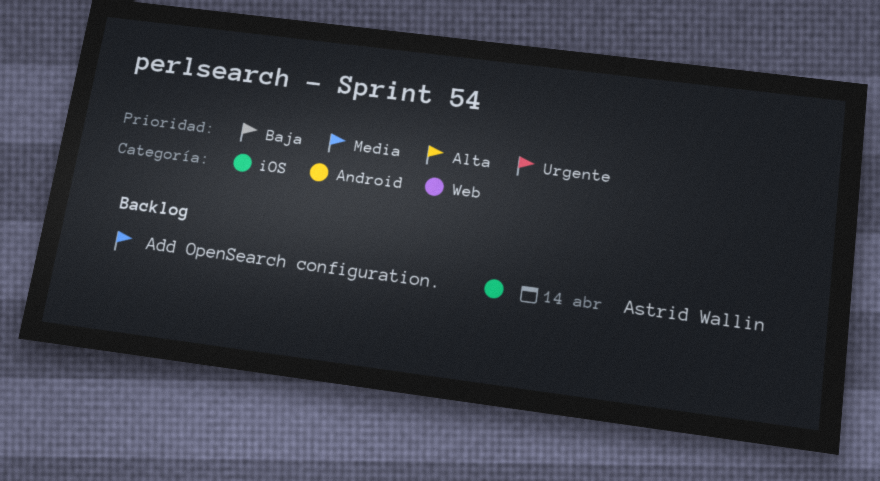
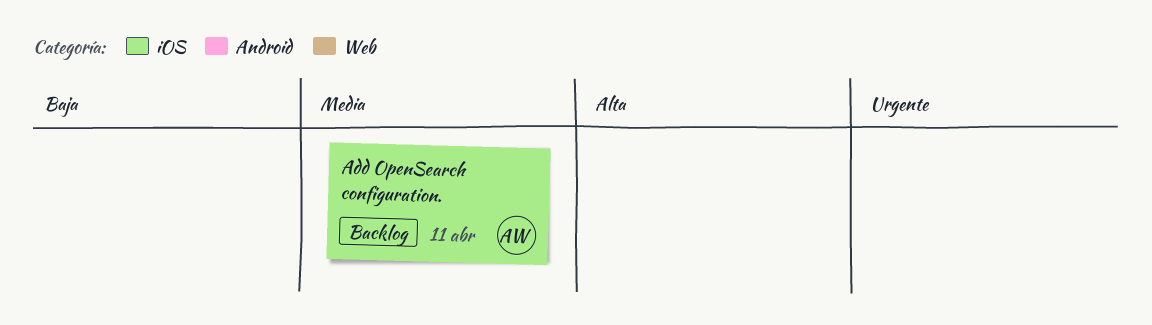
Add OpenSearch configuration., due: Apr 14 -> Apr 11

